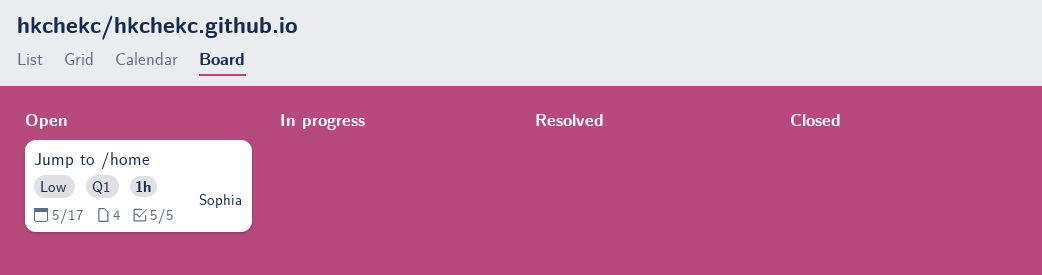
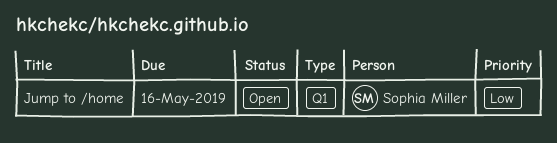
Jump to /home, due: May 17 -> May 16

